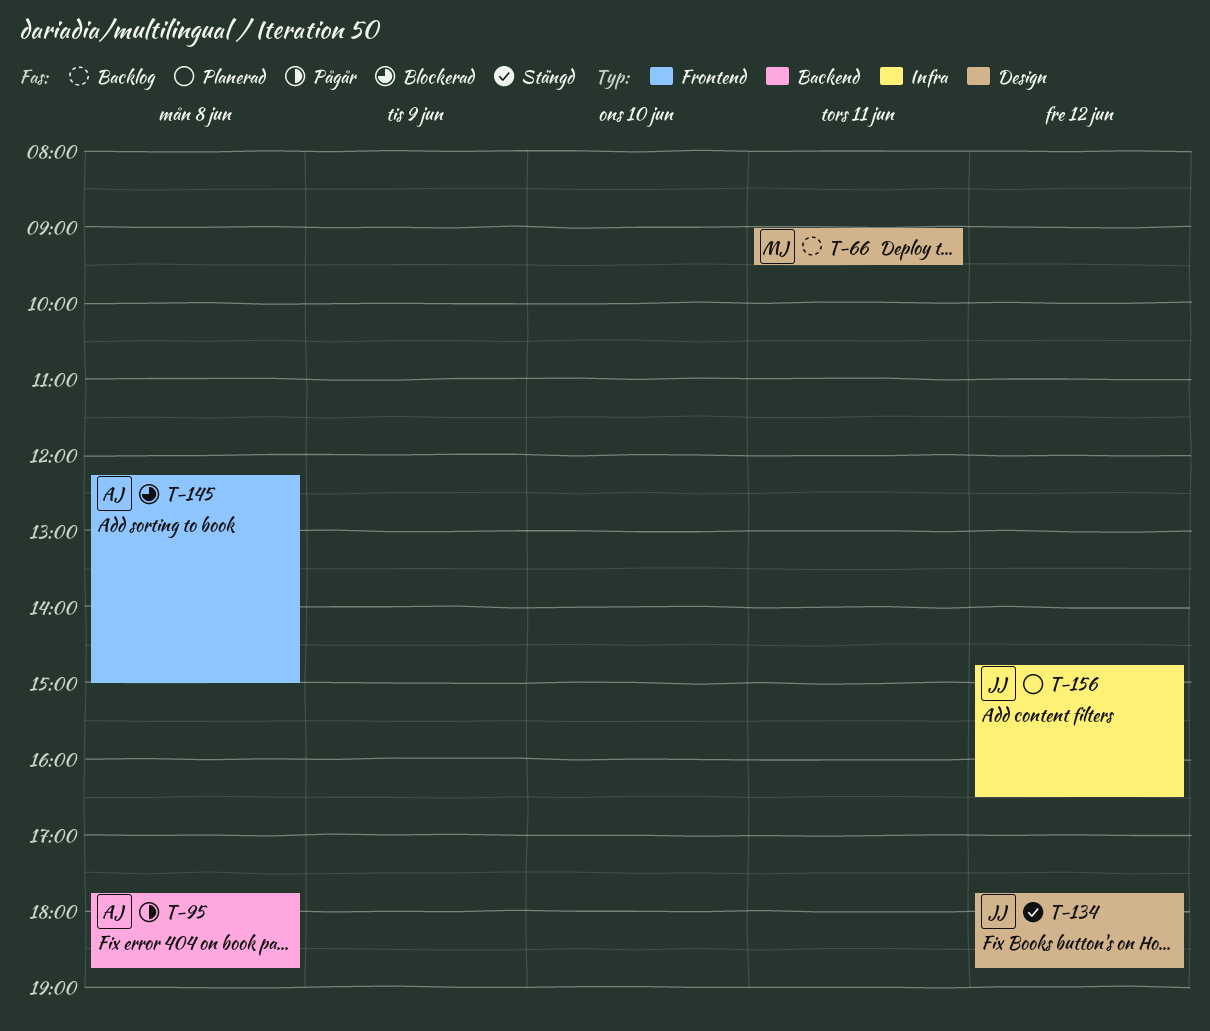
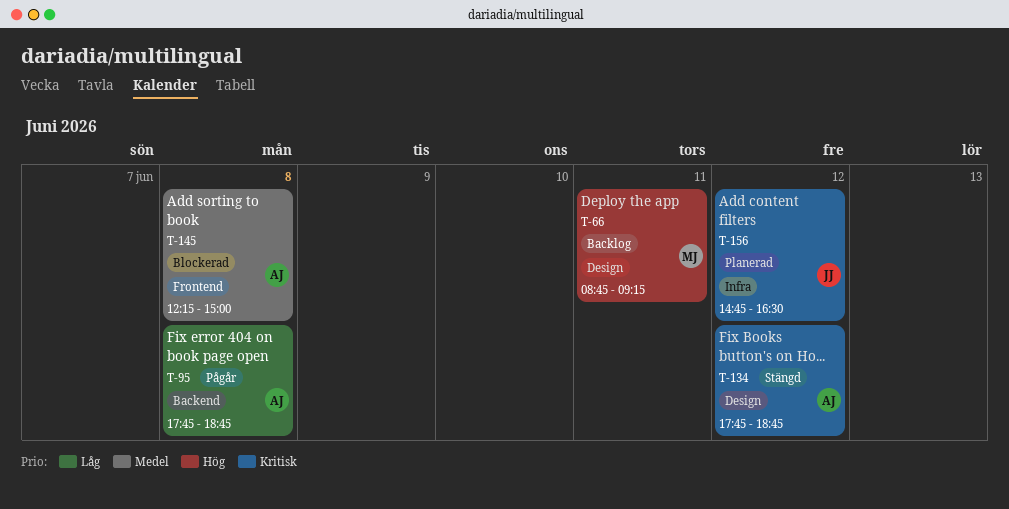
T-66, begins: 09:00 -> 08:45
T-66, ends: 09:30 -> 09:15
T-134, owner: JJ -> AJ

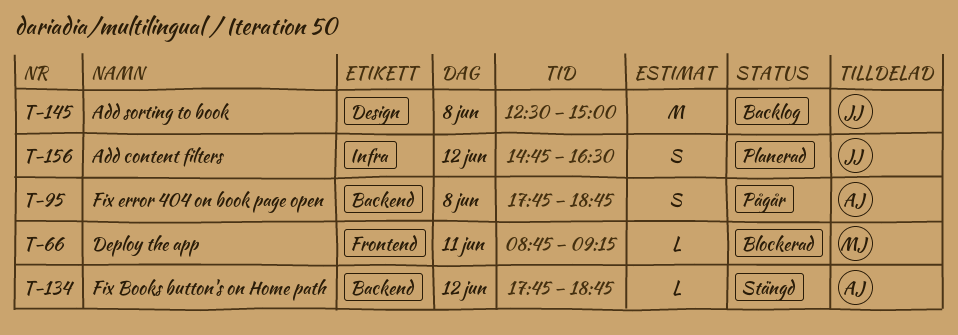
T-66, status: Backlog -> Blockerad
T-66, label: Design -> Frontend
T-134, label: Design -> Backend
T-145, status: Blockerad -> Backlog
T-145, owner: AJ -> JJ
T-145, label: Frontend -> Design
T-145, begins: 12:15 -> 12:30

